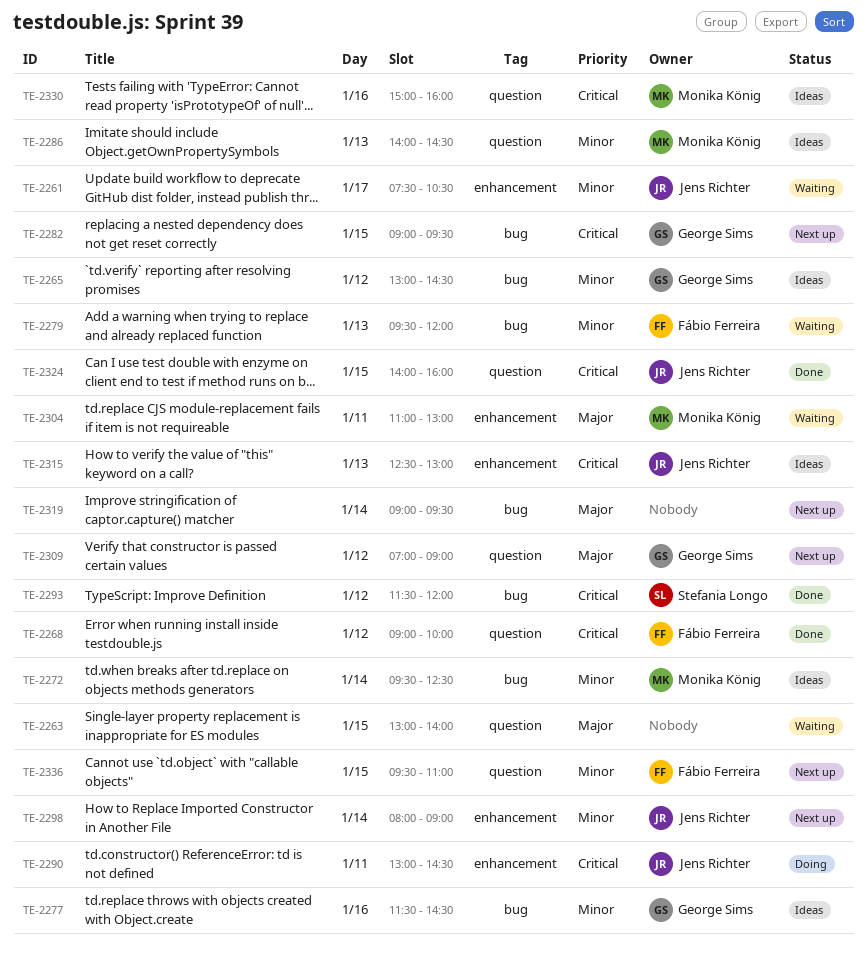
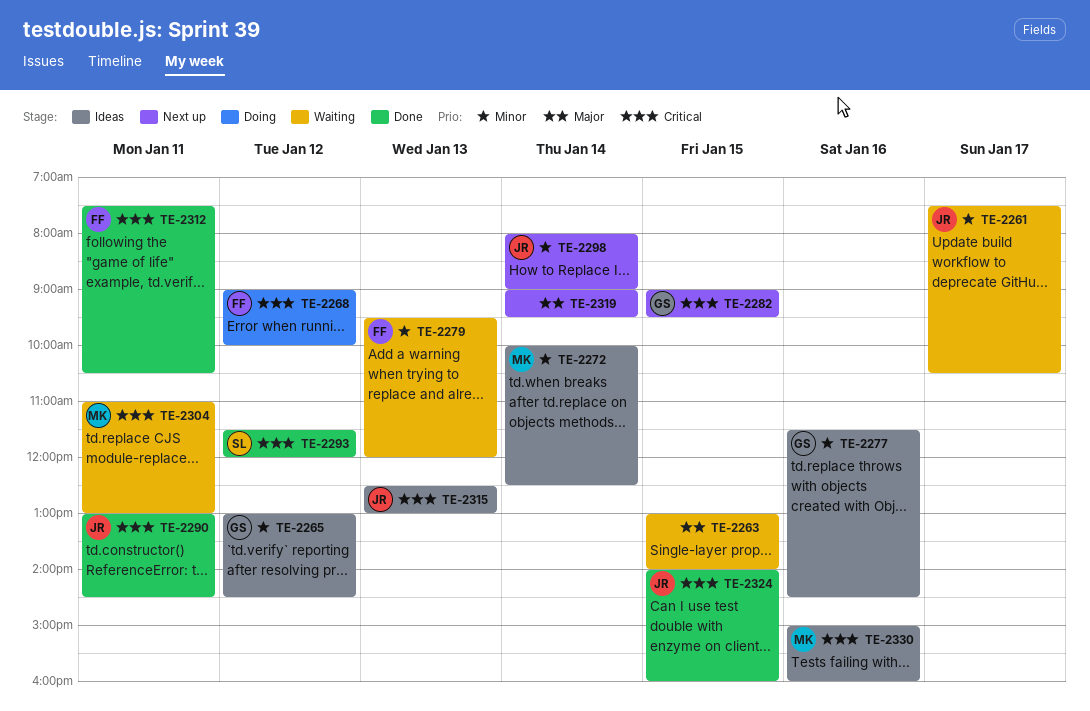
TE-2268, status: Done -> Doing
TE-2272, begins: 09:30 -> 10:00
TE-2286: present -> none
TE-2290, status: Doing -> Done
TE-2304, priority: Major -> Critical
TE-2309: present -> none
TE-2312: none -> present
TE-2336: present -> none

